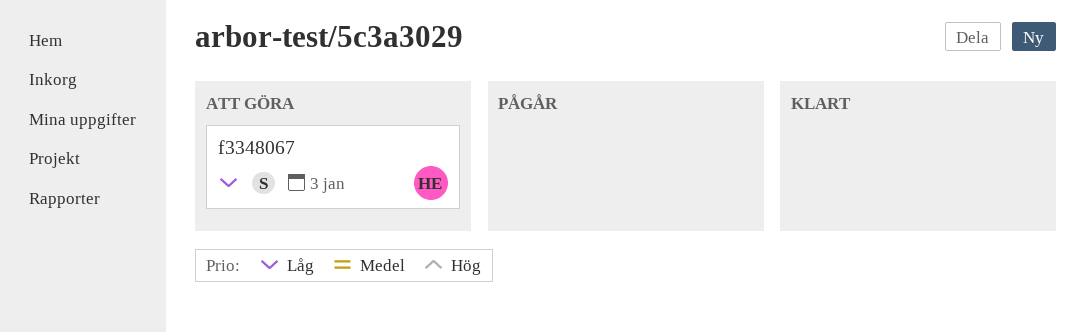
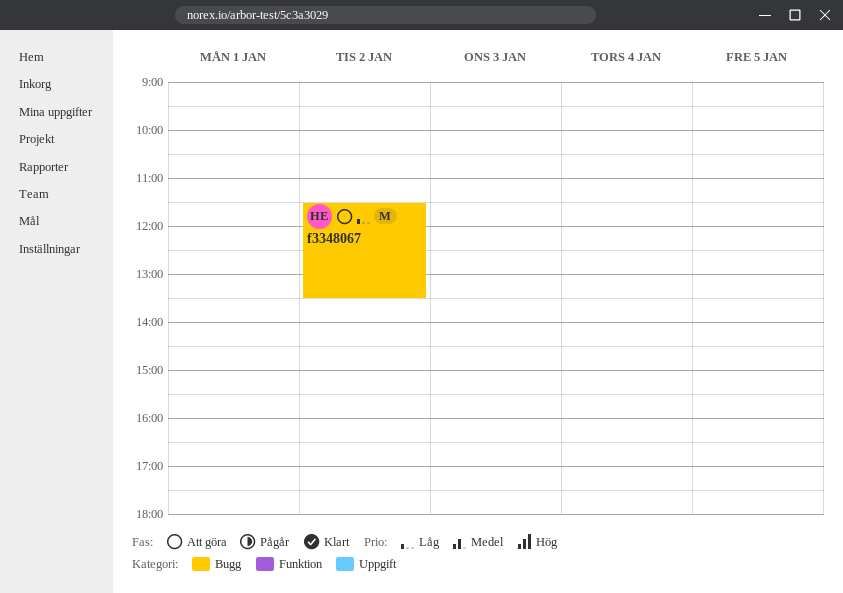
f3348067, estimate: S -> M
f3348067, day: Jan 3 -> Jan 2

